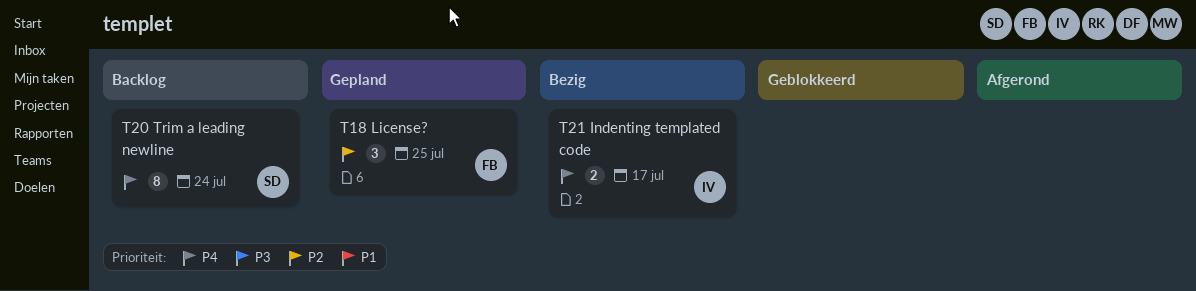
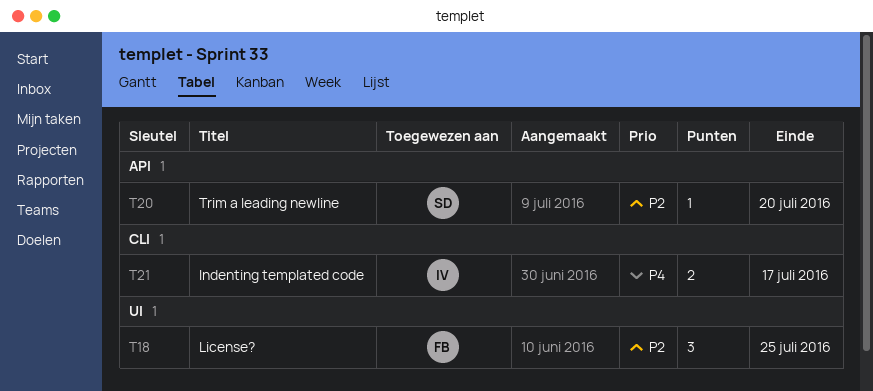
T20, priority: P4 -> P2
T20, estimate: 8 -> 1
T20, due: Jul 24 -> Jul 20

